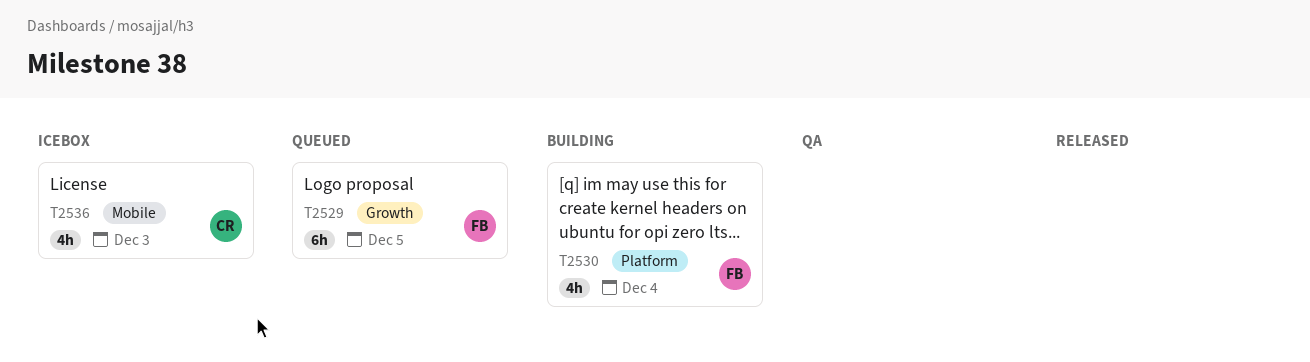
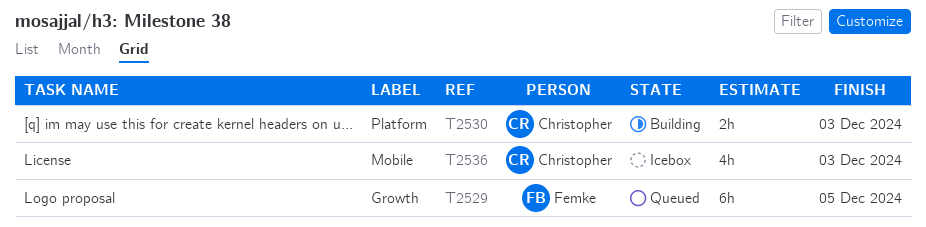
T2530, owner: Femke -> Christopher
T2530, estimate: 4h -> 2h
T2530, due: Dec 4 -> Dec 3

